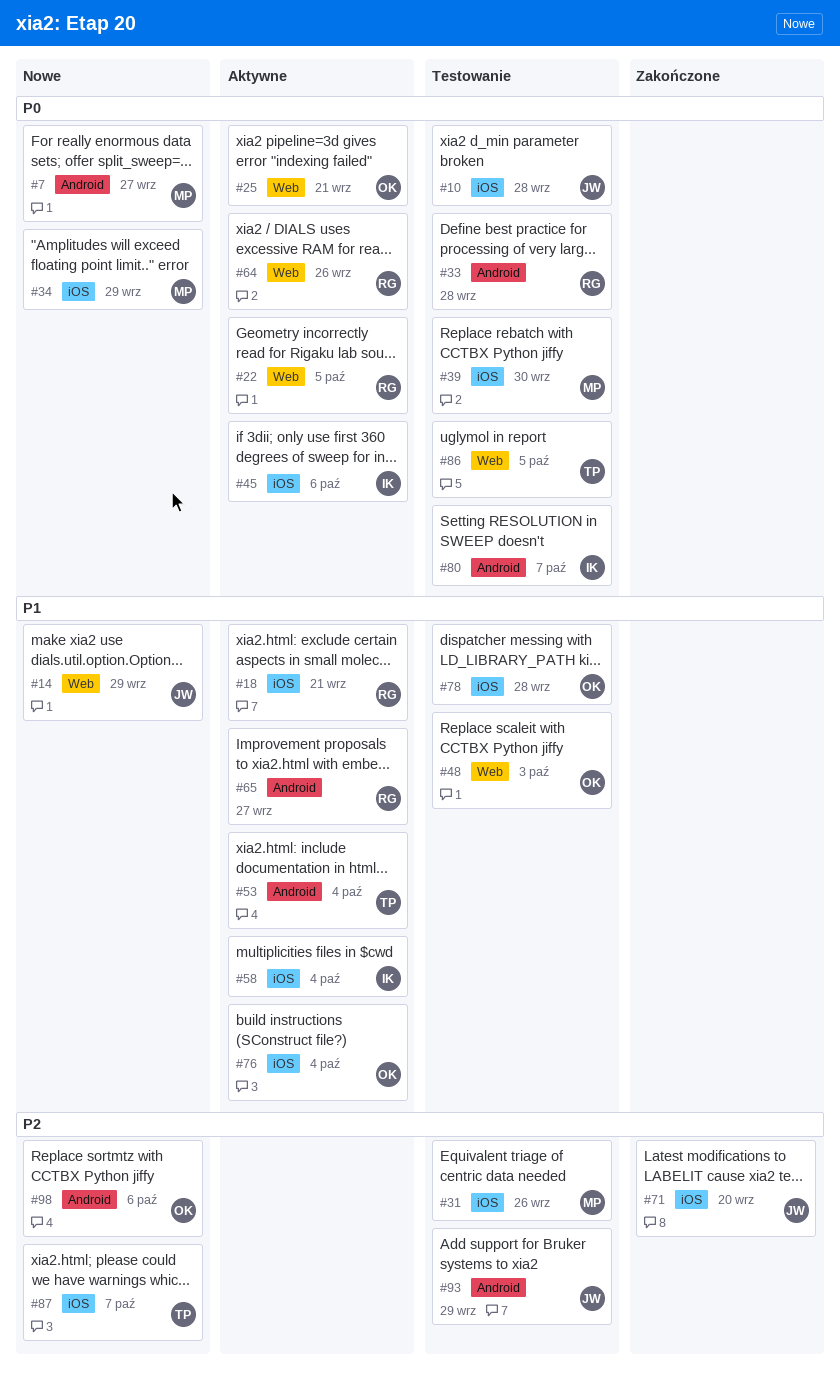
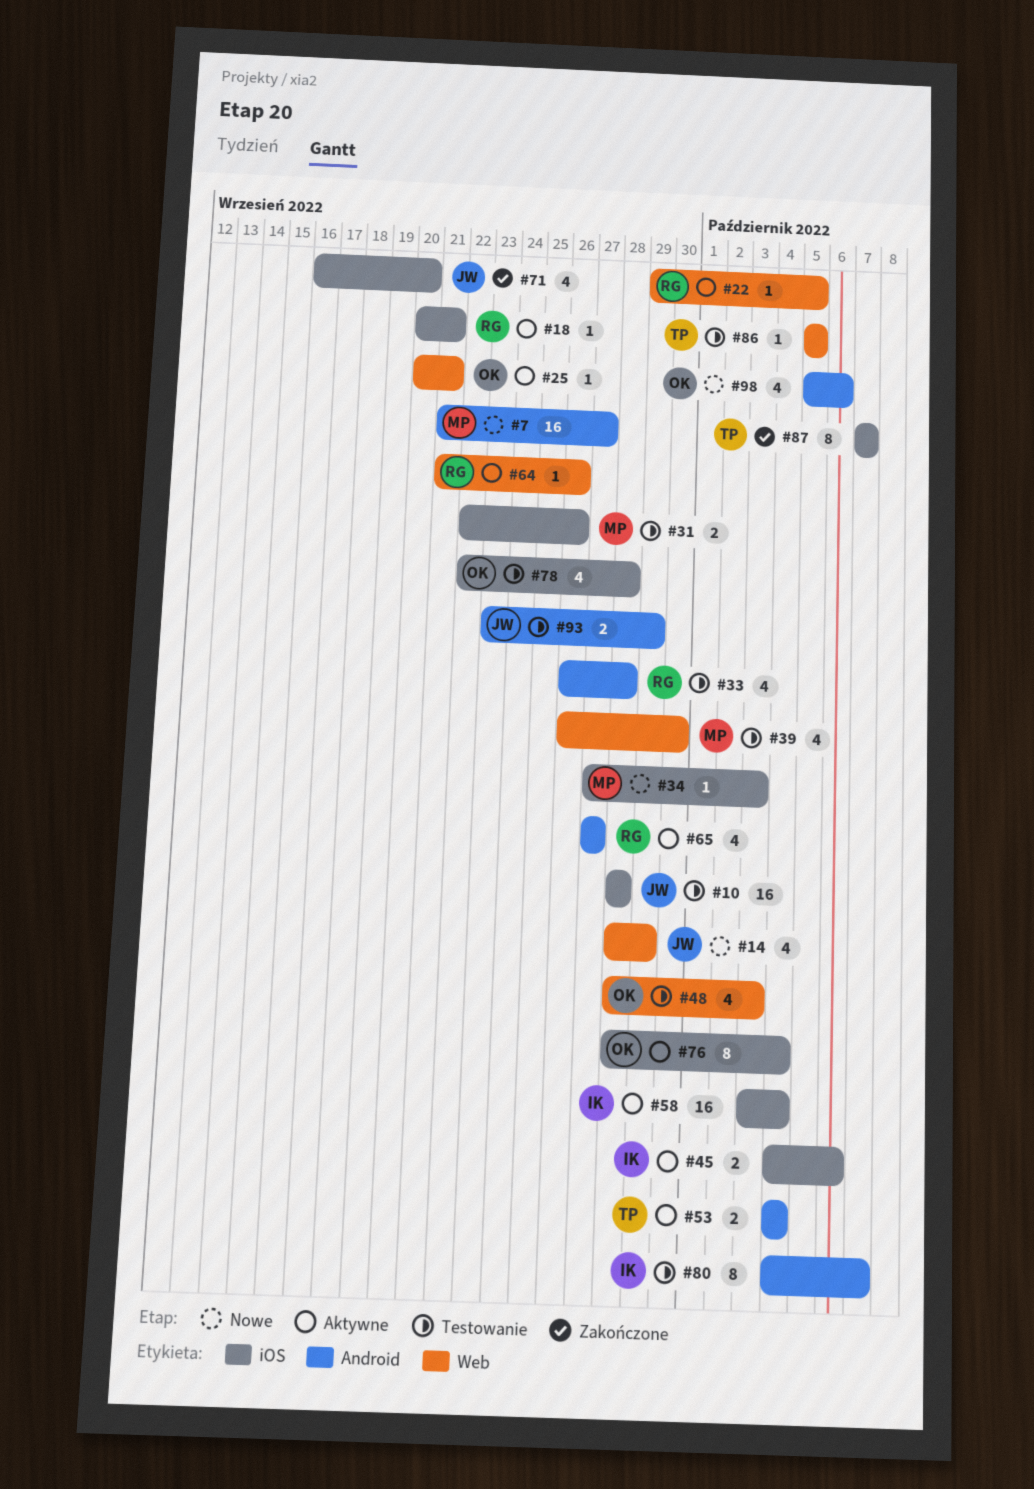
#34, due: Sep 29 -> Oct 3
#39, label: iOS -> Web
#87, status: Nowe -> Zakończone

